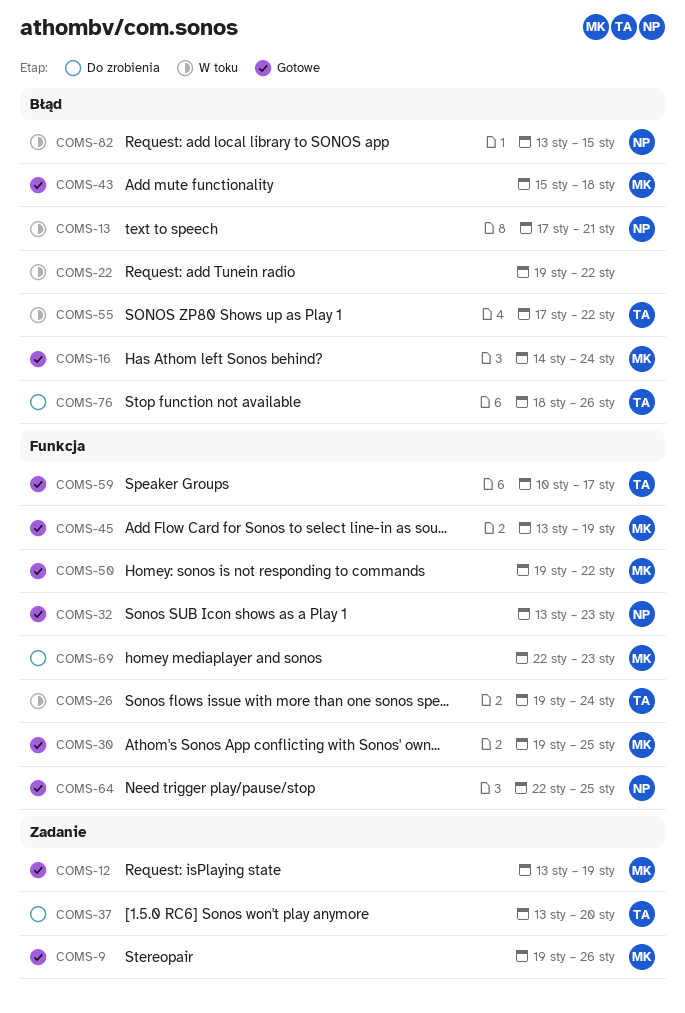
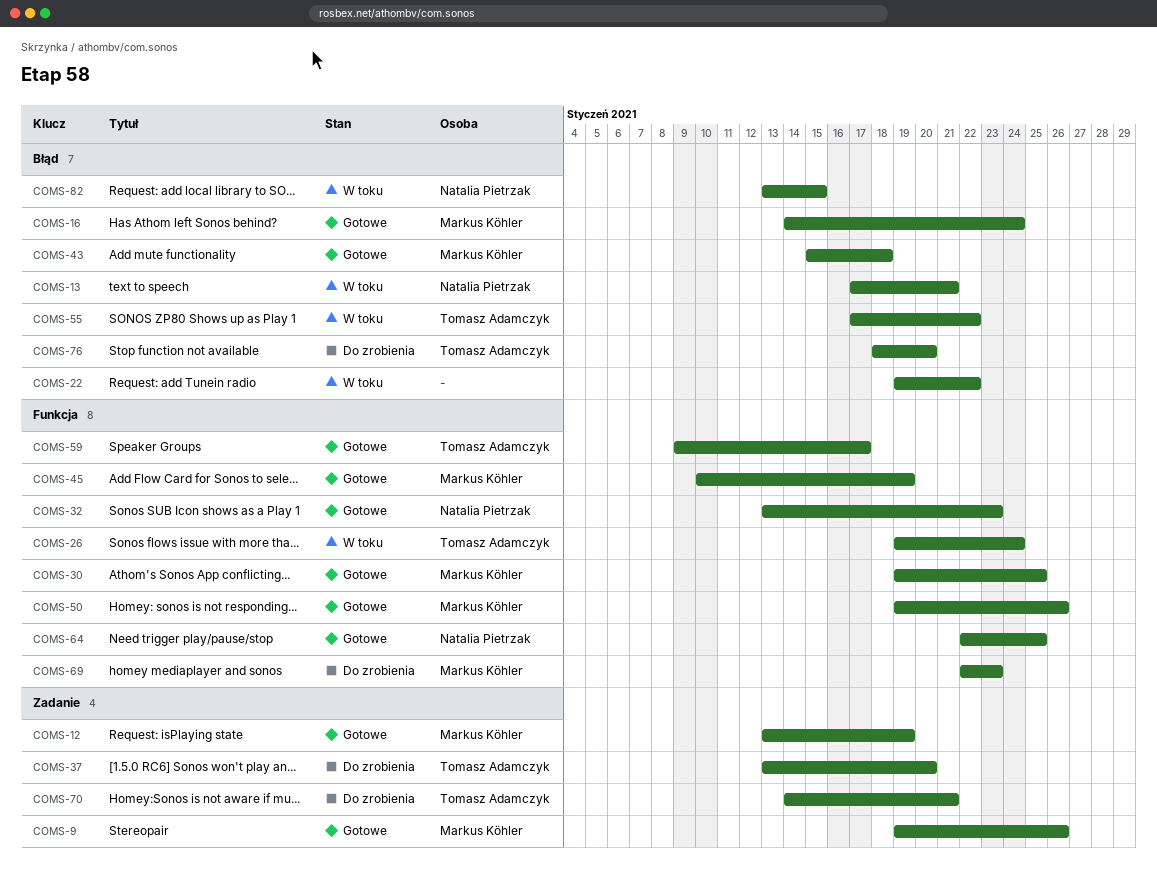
COMS-45, start: Jan 13 -> Jan 10
COMS-50, due: Jan 22 -> Jan 26
COMS-59, start: Jan 10 -> Jan 9
COMS-70: none -> present
COMS-76, due: Jan 26 -> Jan 20

